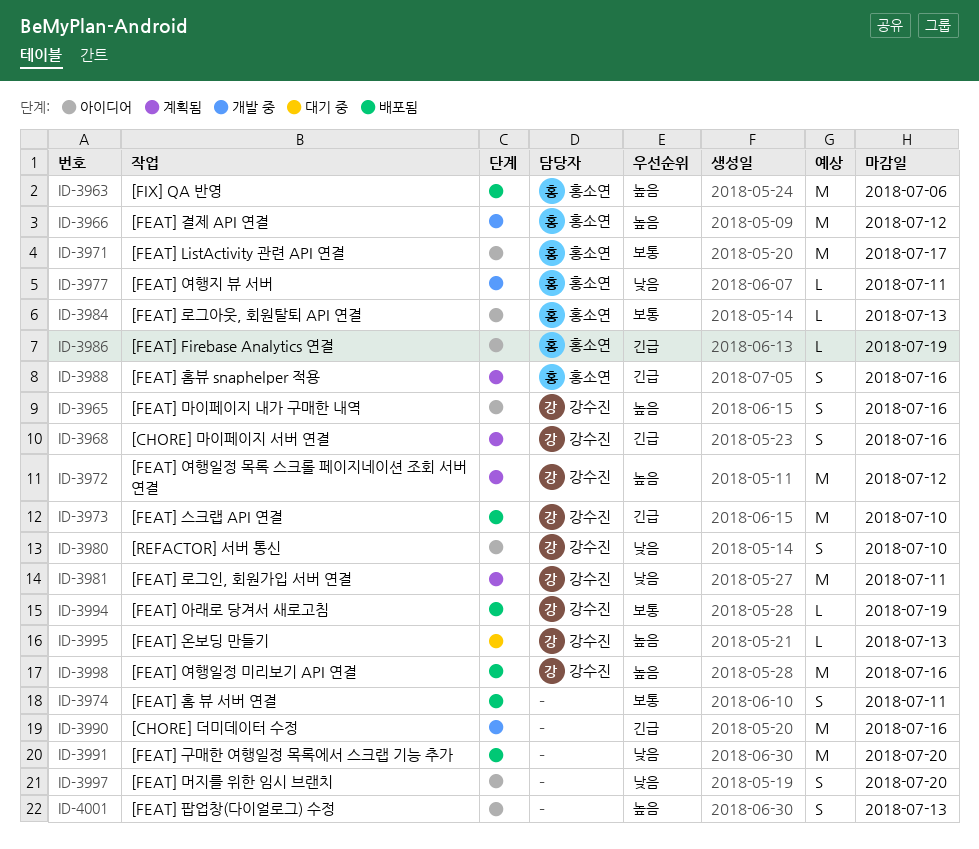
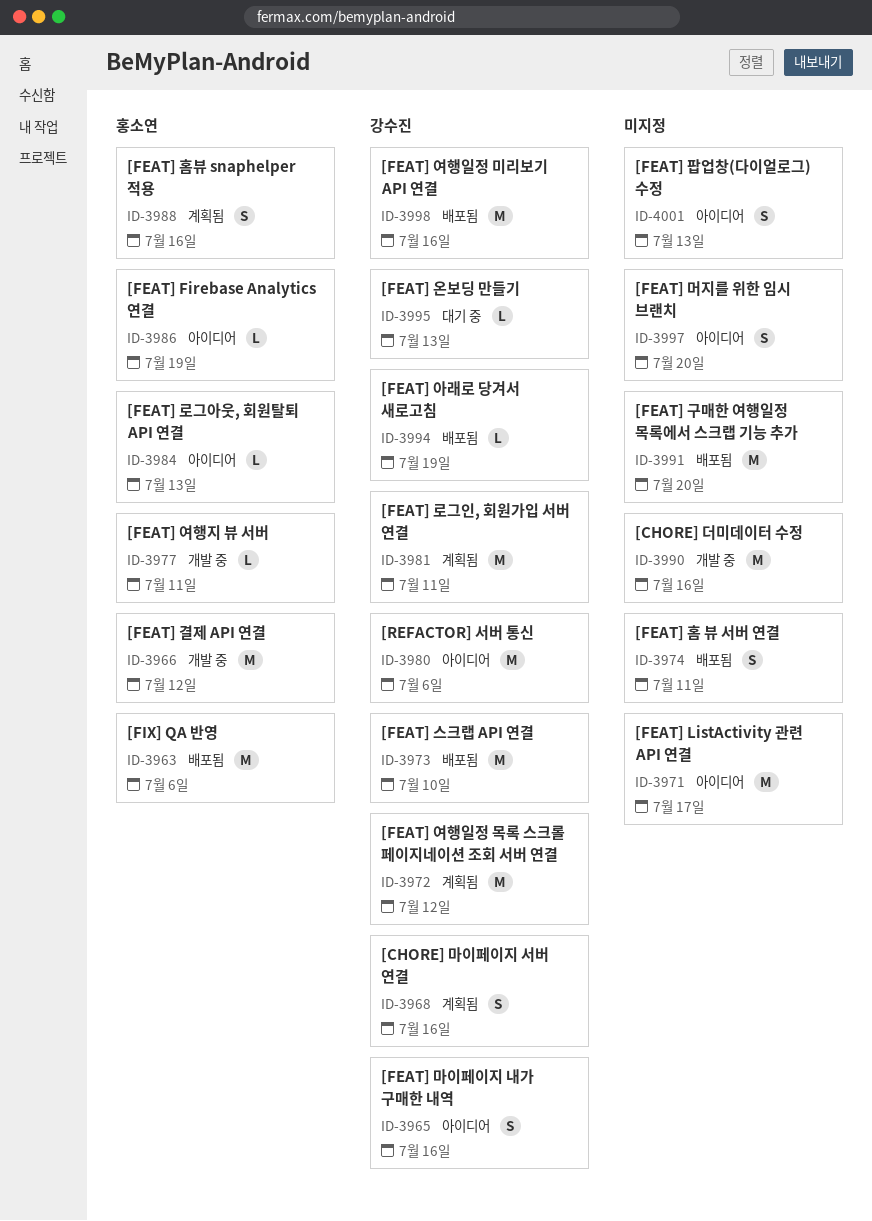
ID-3971, owner: 홍소연 -> none
ID-3980, estimate: S -> M
ID-3980, due: Jul 10 -> Jul 6

